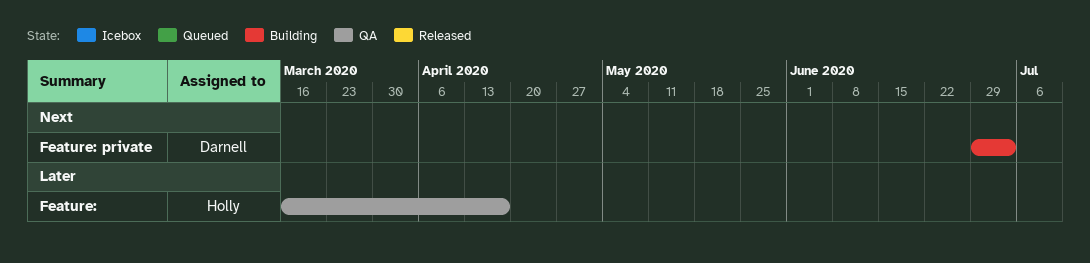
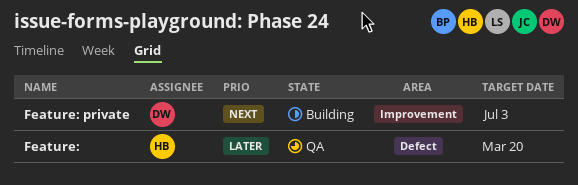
Feature:, due: Apr 17 -> Mar 20

